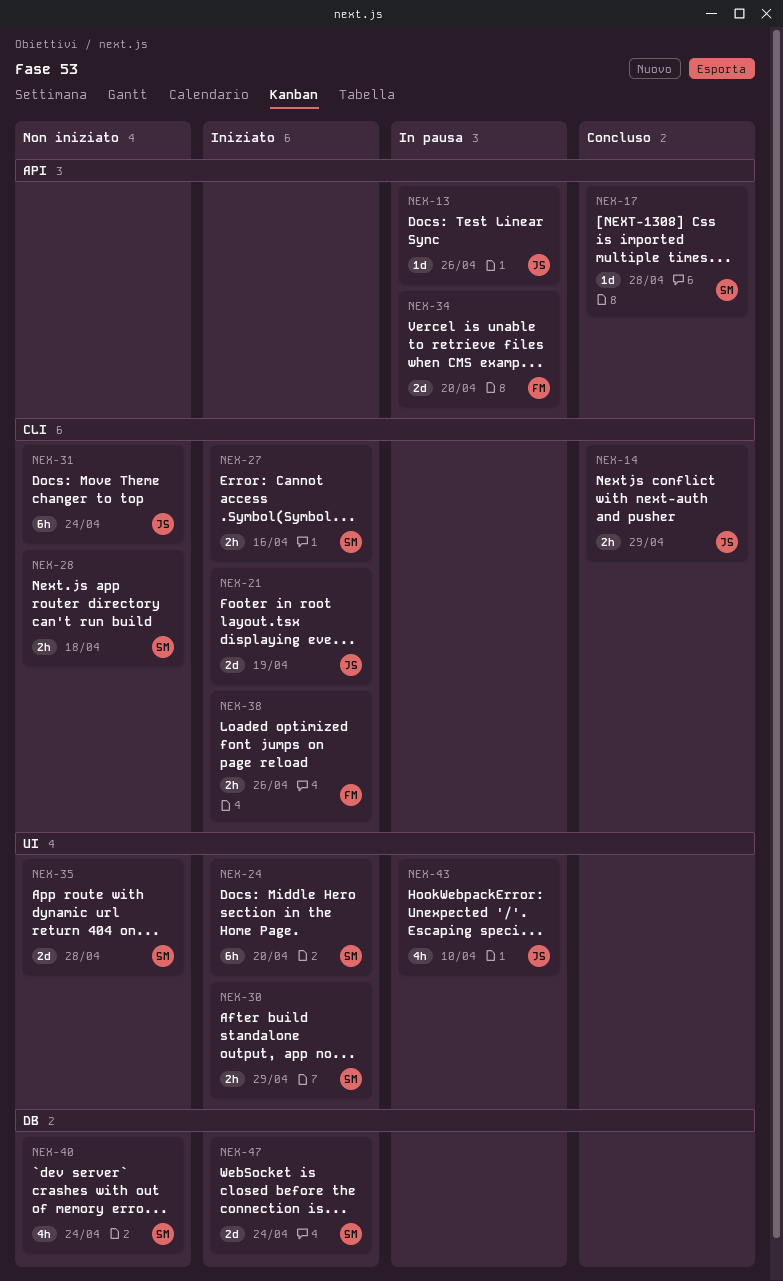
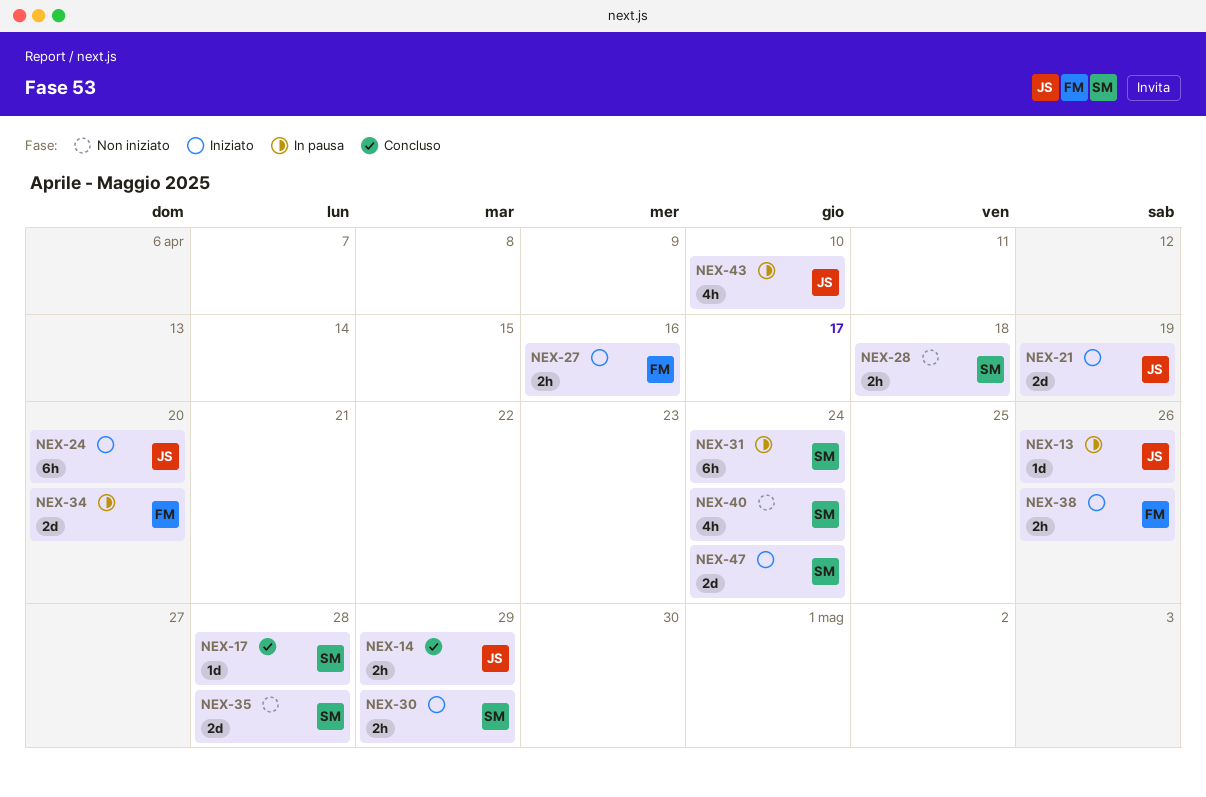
NEX-24, owner: SM -> JS
NEX-27, owner: SM -> FM
NEX-31, status: Non iniziato -> In pausa
NEX-31, owner: JS -> SM

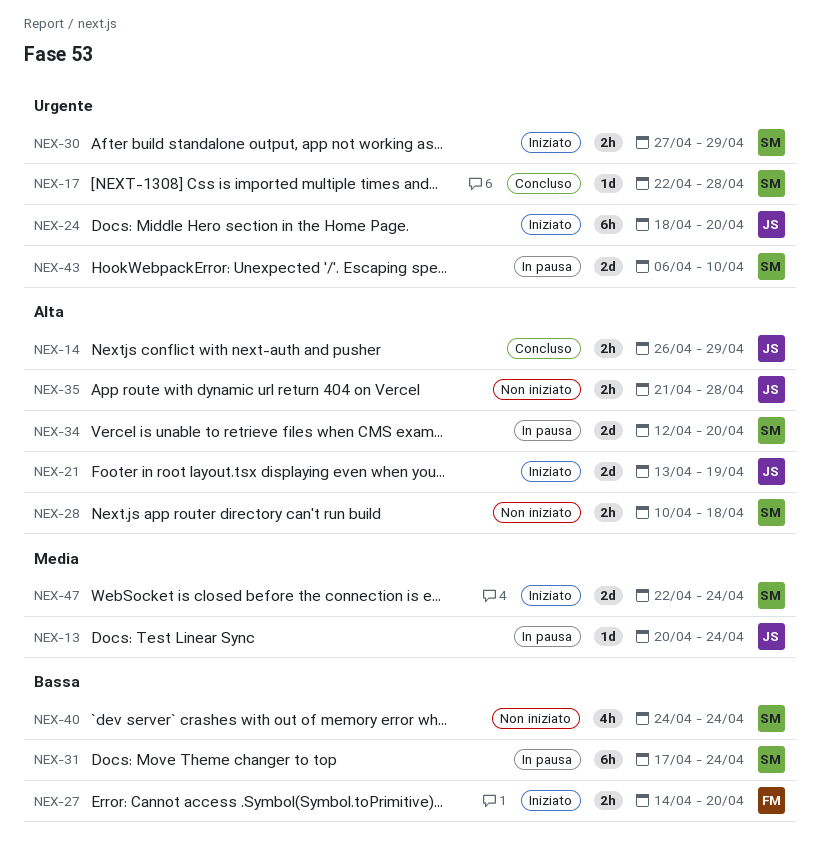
NEX-13, due: Apr 26 -> Apr 24
NEX-27, due: Apr 16 -> Apr 20
NEX-34, owner: FM -> SM
NEX-35, owner: SM -> JS
NEX-35, estimate: 2d -> 2h
NEX-38: present -> none
NEX-43, owner: JS -> SM
NEX-43, estimate: 4h -> 2d

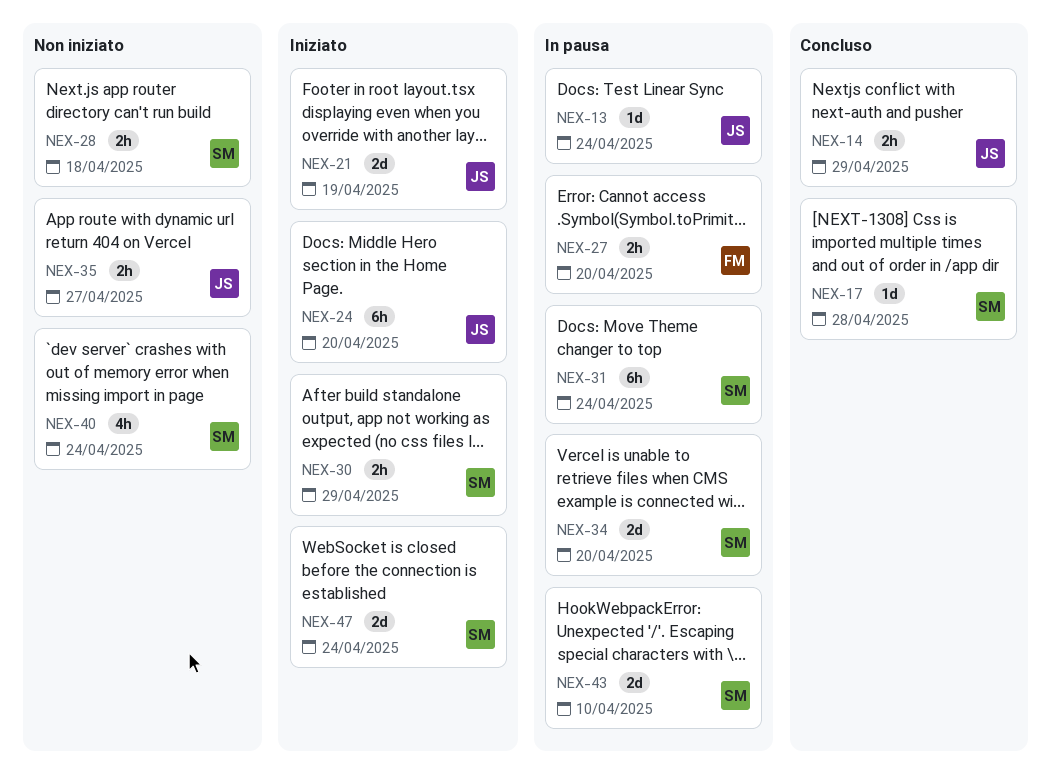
NEX-27, status: Iniziato -> In pausa
NEX-35, due: Apr 28 -> Apr 27

